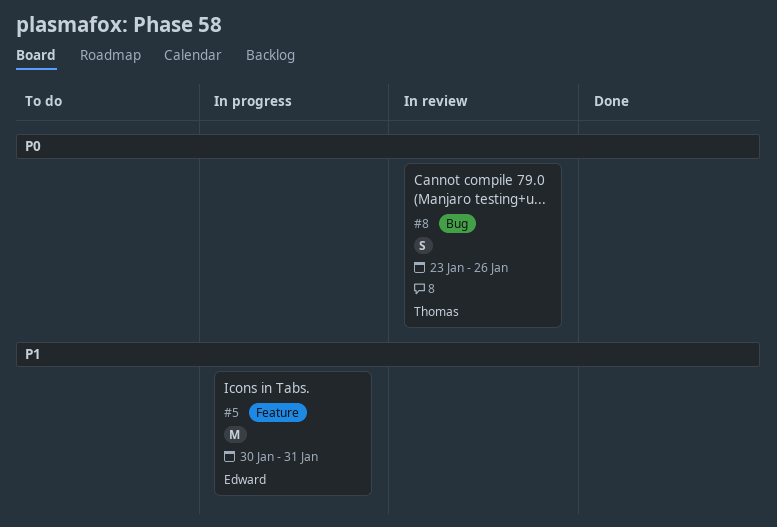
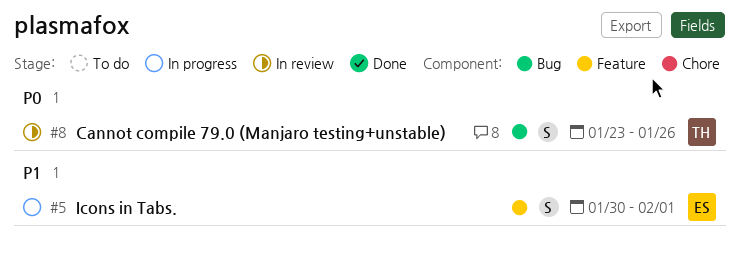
#5, estimate: M -> S
#5, due: Jan 31 -> Feb 1

